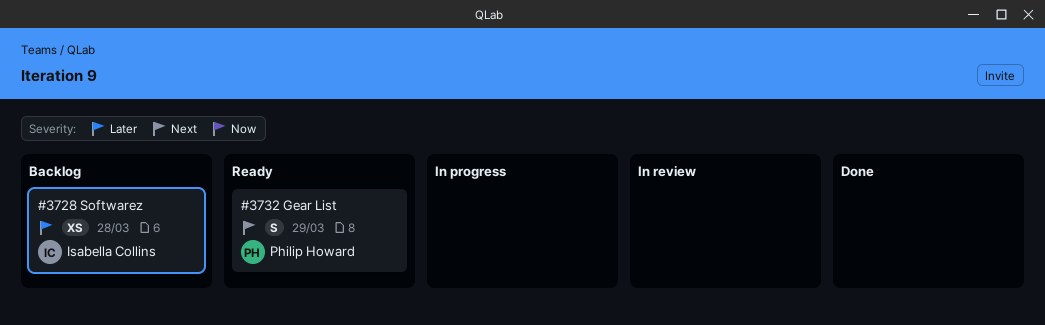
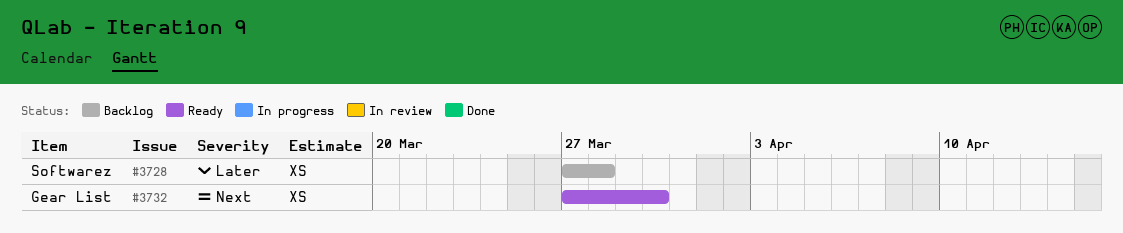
#3732, estimate: S -> XS
#3732, due: Mar 29 -> Mar 30

